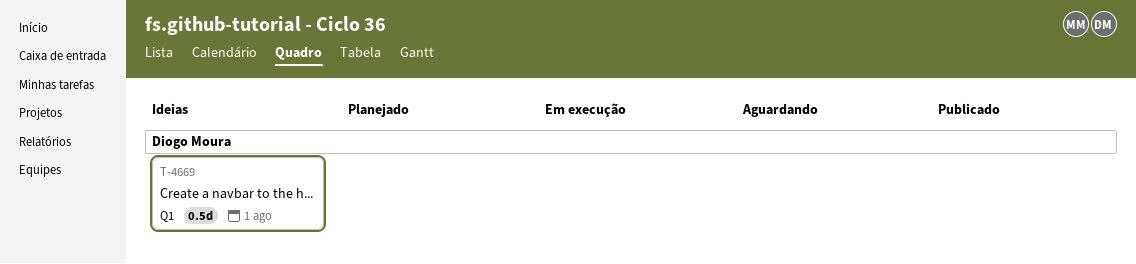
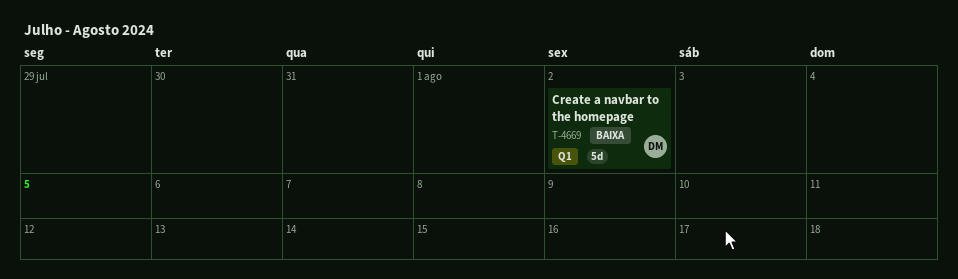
T-4669, estimate: 0.5d -> 5d
T-4669, due: Aug 1 -> Aug 2

